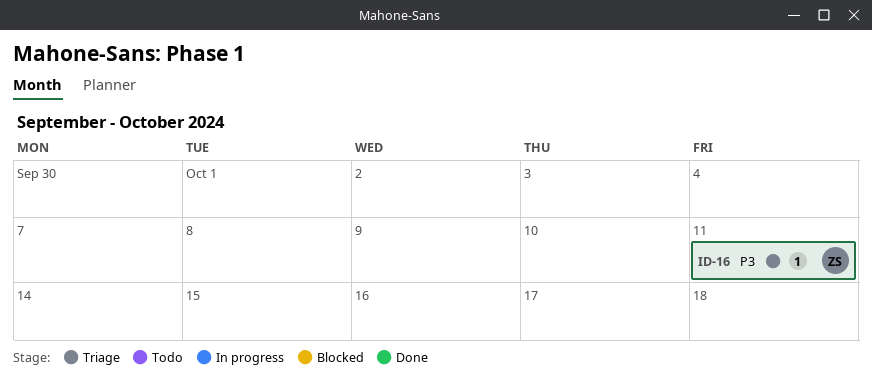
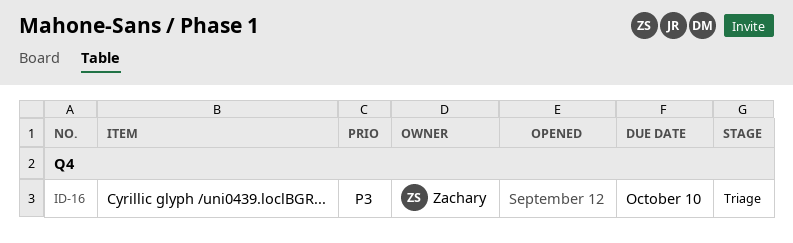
ID-16, due: Oct 11 -> Oct 10

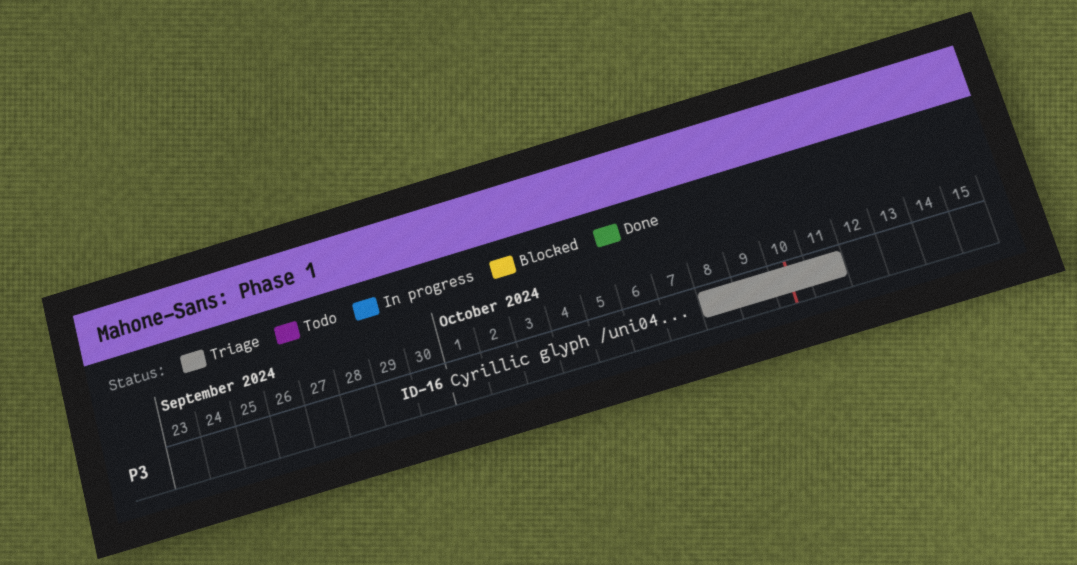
ID-16, due: Oct 10 -> Oct 11

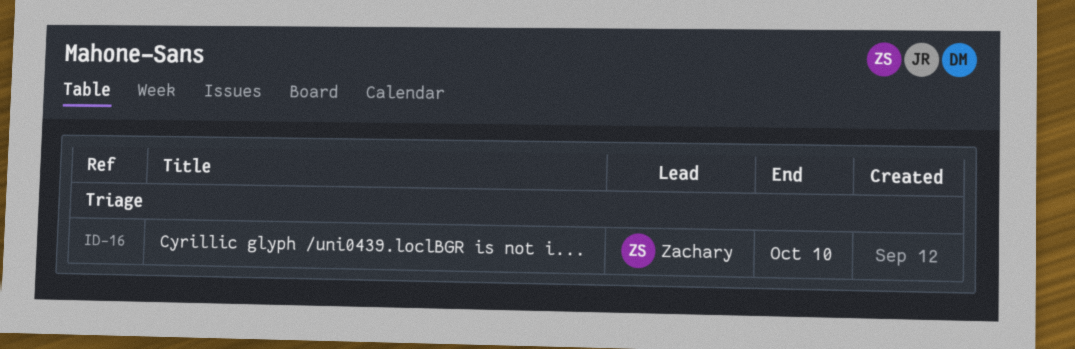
ID-16, due: Oct 11 -> Oct 10

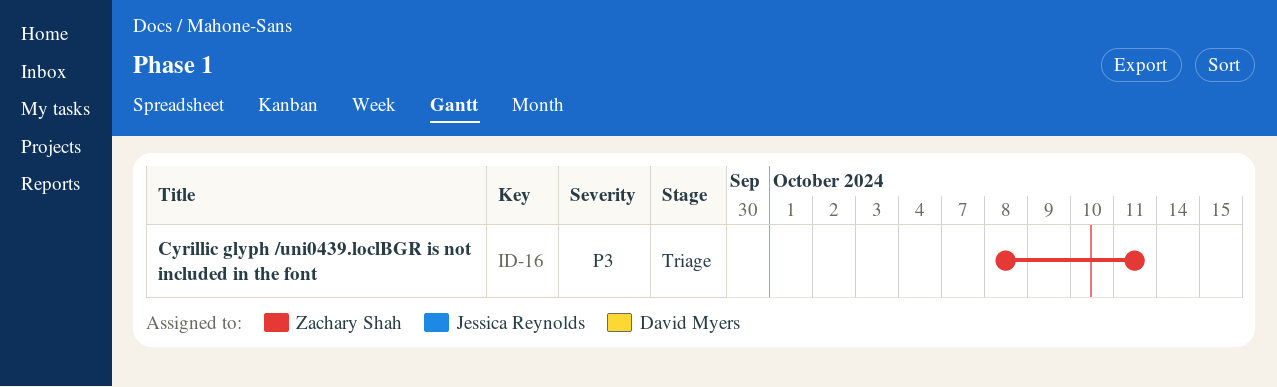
ID-16, due: Oct 10 -> Oct 11

